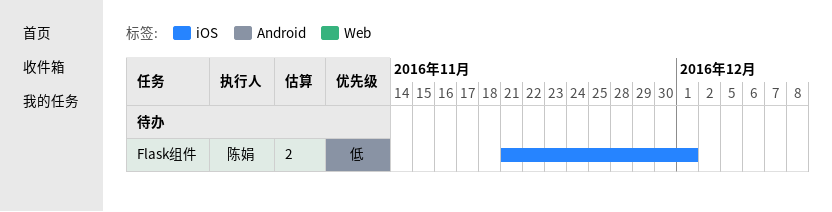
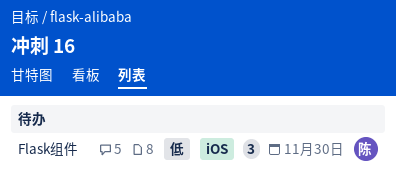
Flask组件, estimate: 2 -> 3
Flask组件, due: Dec 1 -> Nov 30

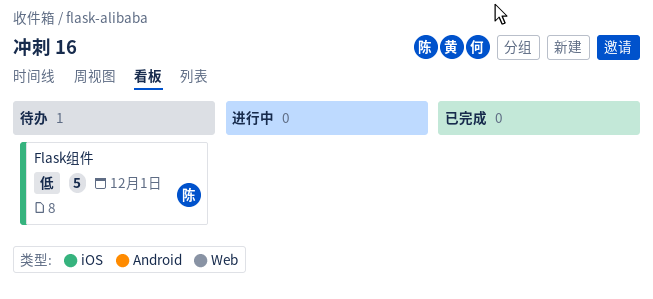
Flask组件, estimate: 3 -> 5
Flask组件, due: Nov 30 -> Dec 1

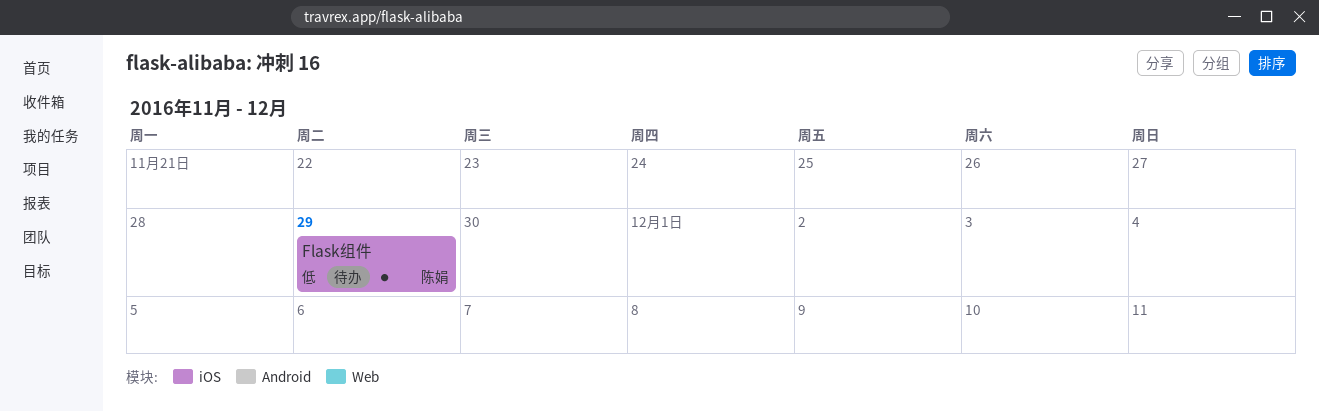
Flask组件, estimate: 5 -> 1
Flask组件, due: Dec 1 -> Nov 29

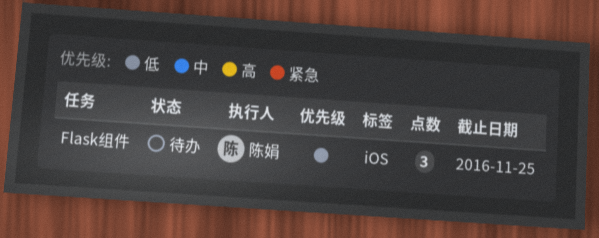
Flask组件, estimate: 1 -> 3
Flask组件, due: Nov 29 -> Nov 25

